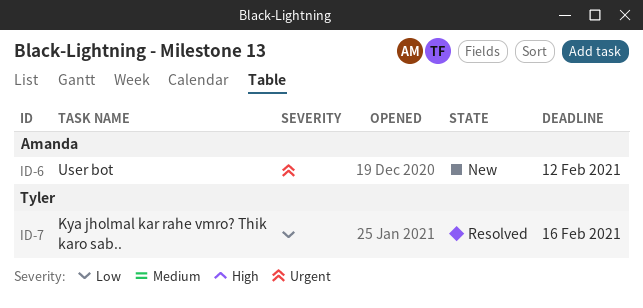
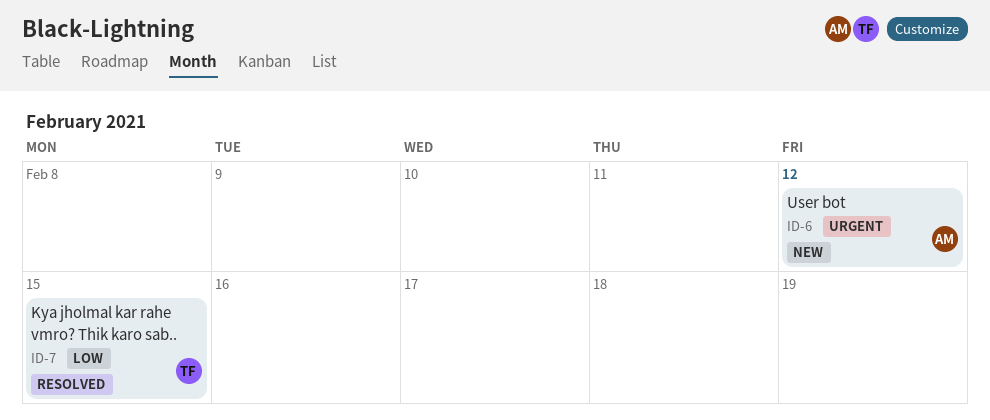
ID-7, due: Feb 16 -> Feb 15

